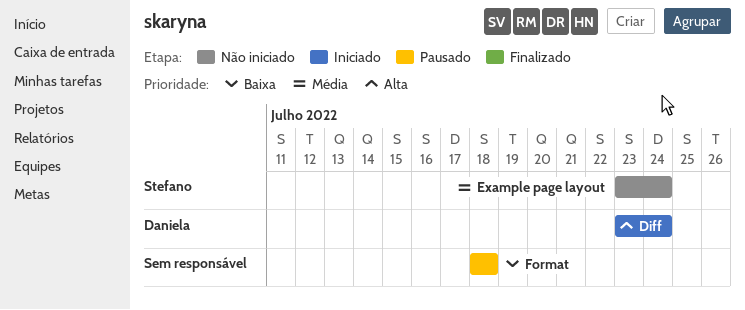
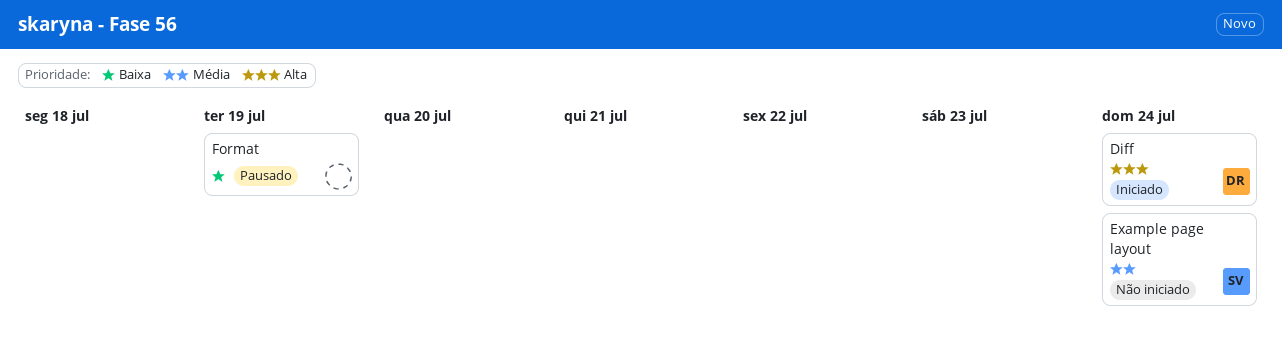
Format, due: Jul 18 -> Jul 19

